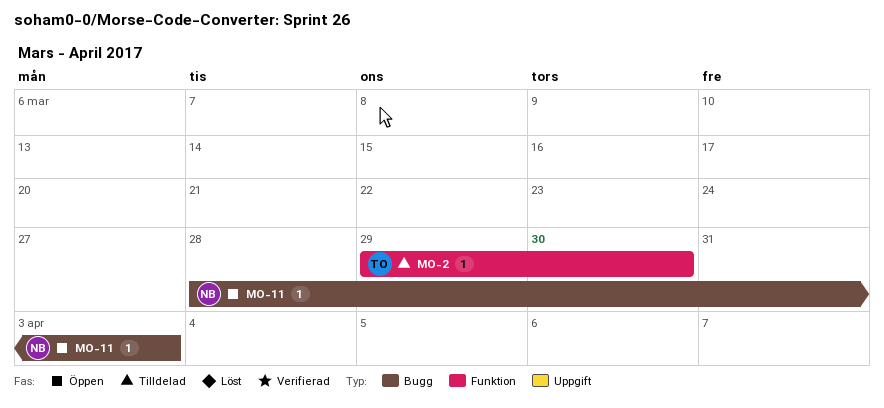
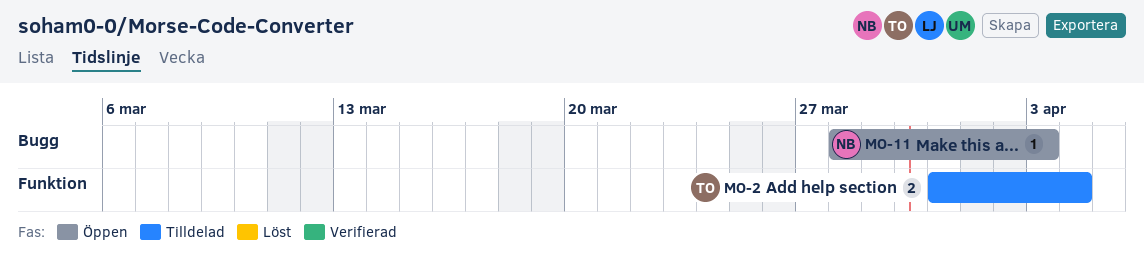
MO-2, estimate: 1 -> 2
MO-2, start: Mar 29 -> Mar 31
MO-2, due: Mar 30 -> Apr 4

